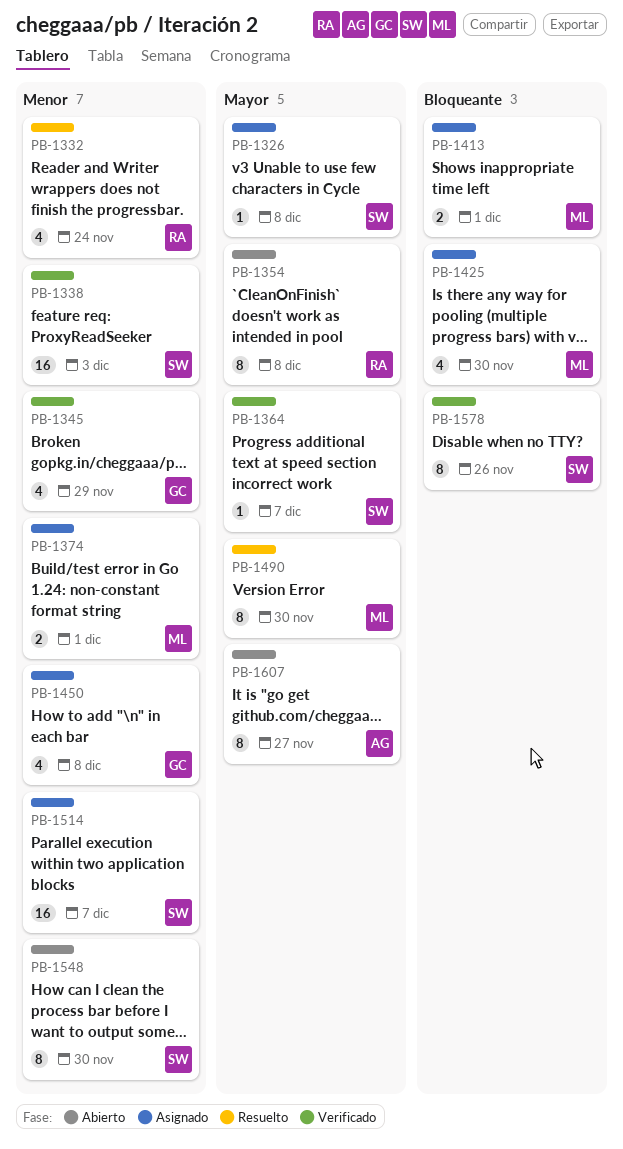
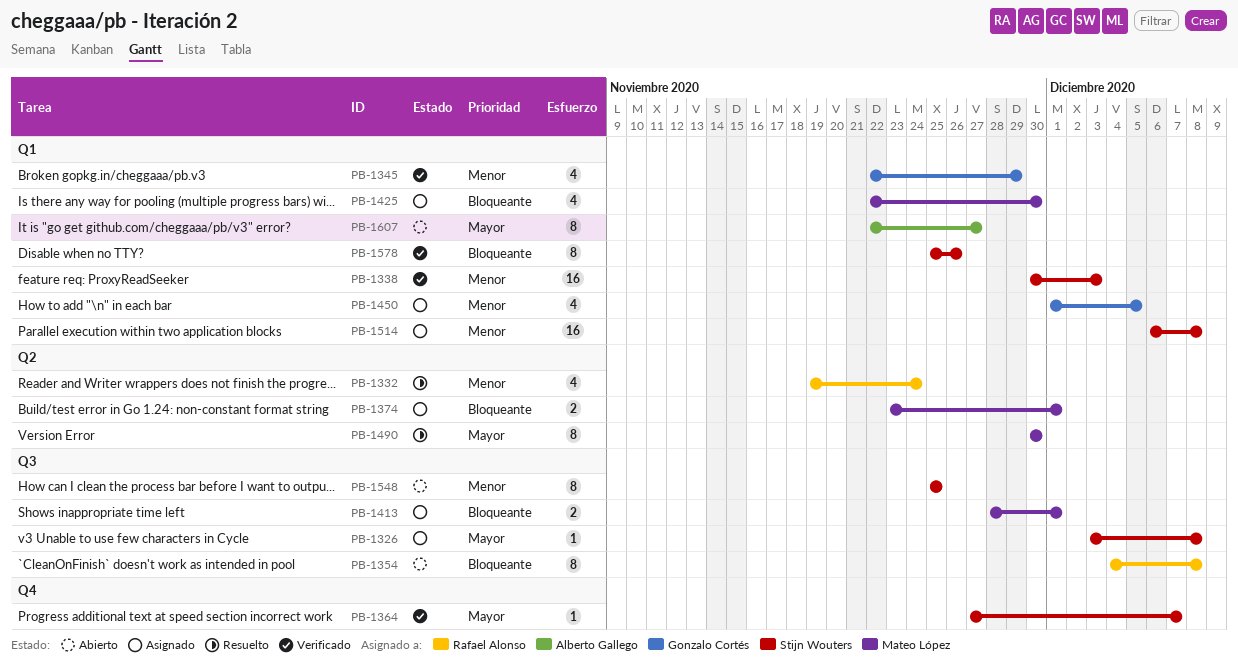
PB-1354, priority: Mayor -> Bloqueante
PB-1374, priority: Menor -> Bloqueante
PB-1450, due: Dec 8 -> Dec 5
PB-1514, due: Dec 7 -> Dec 8
PB-1548, due: Nov 30 -> Nov 25

